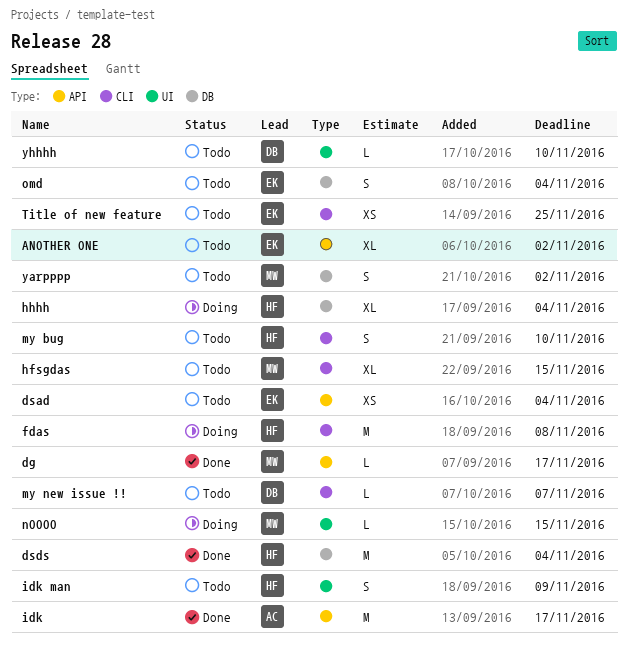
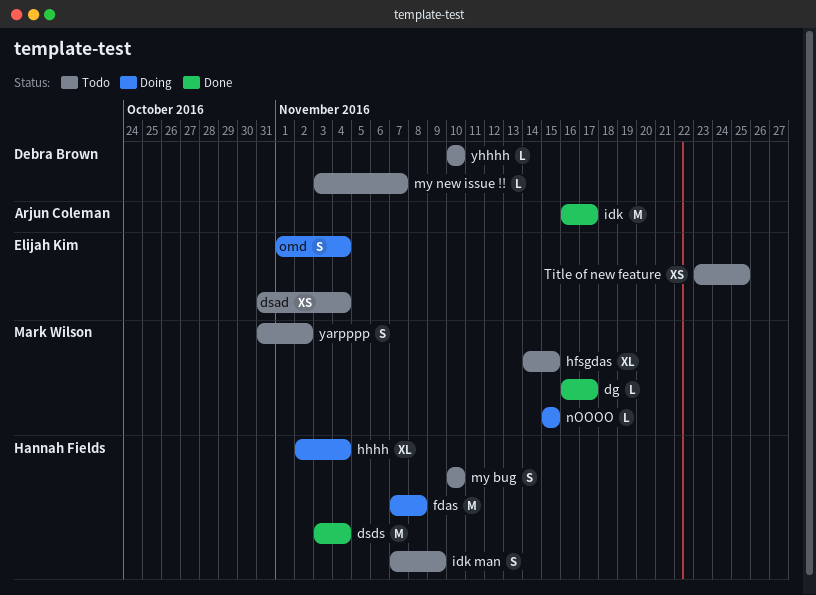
ANOTHER ONE: present -> none
omd, status: Todo -> Doing

